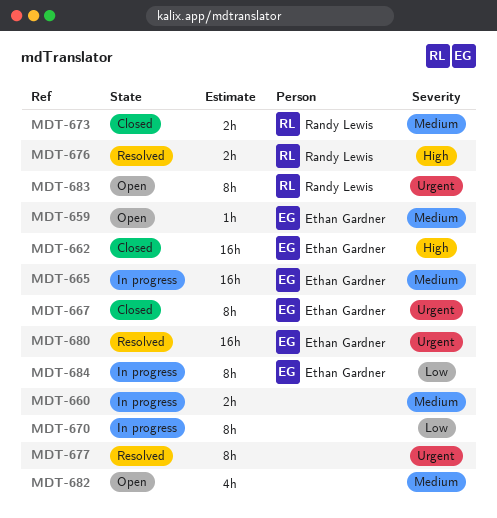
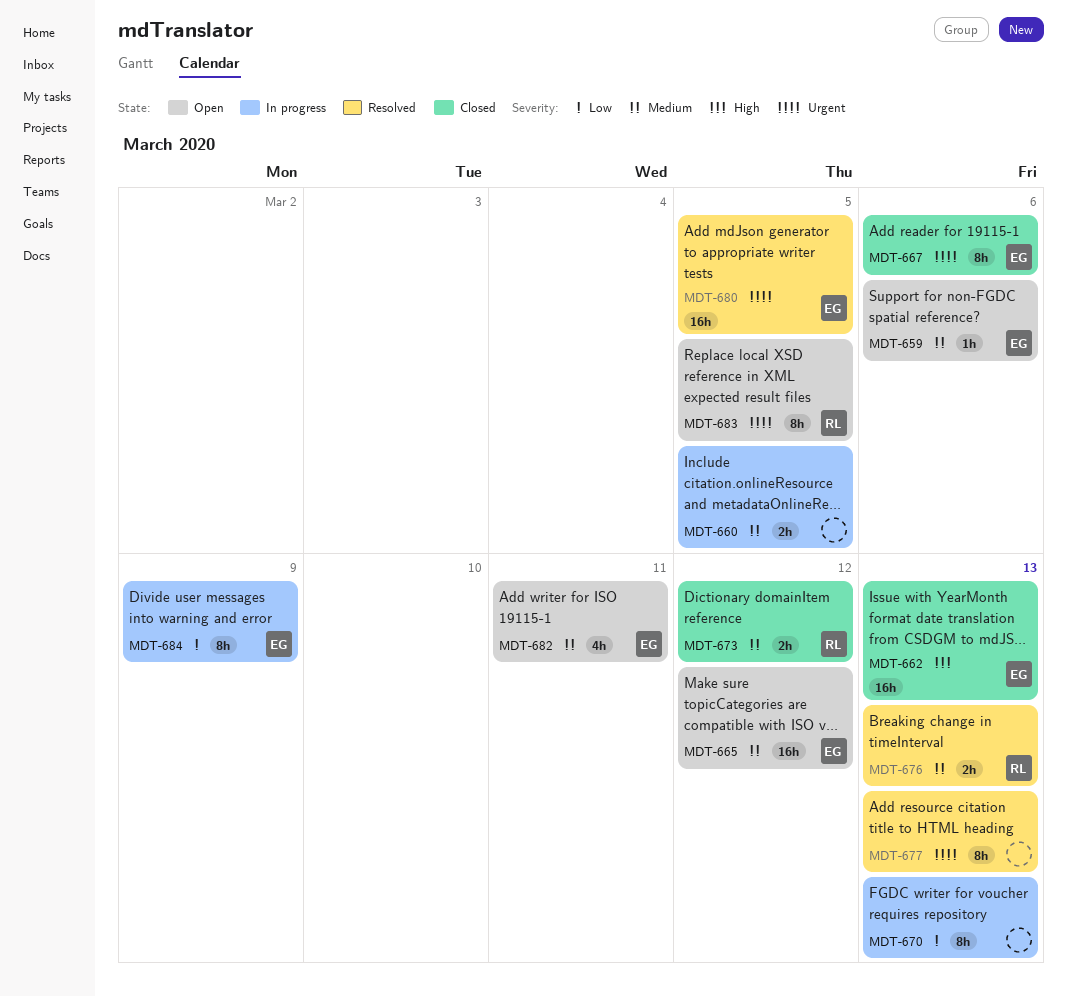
MDT-665, status: In progress -> Open
MDT-676, priority: High -> Medium
MDT-682, owner: none -> Ethan Gardner

